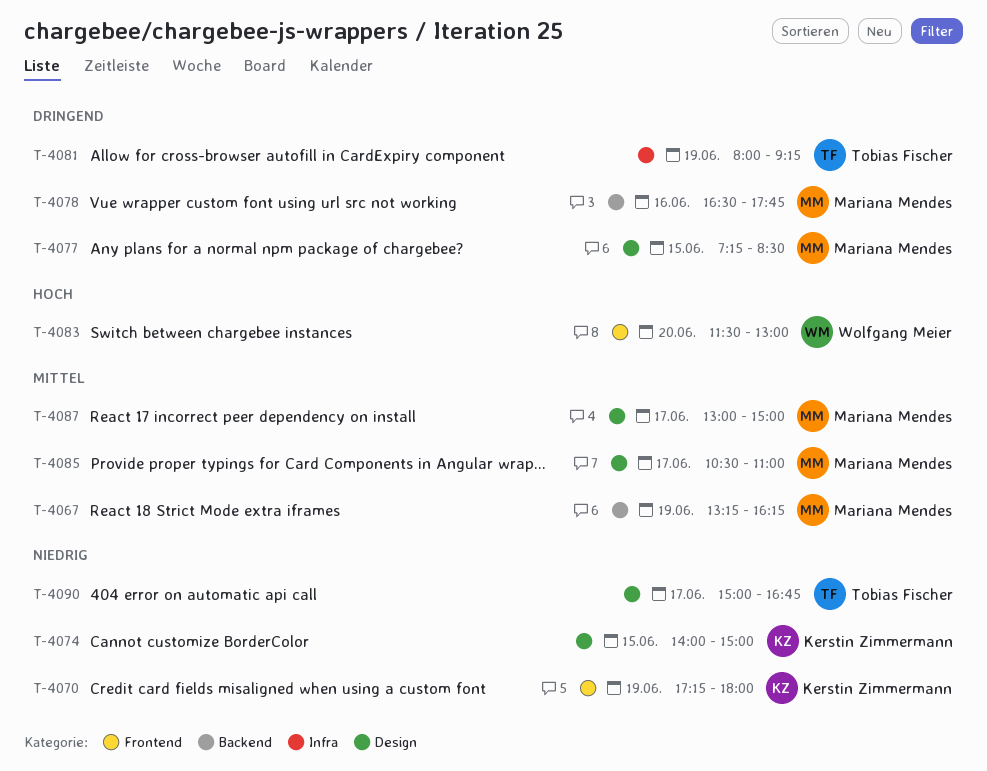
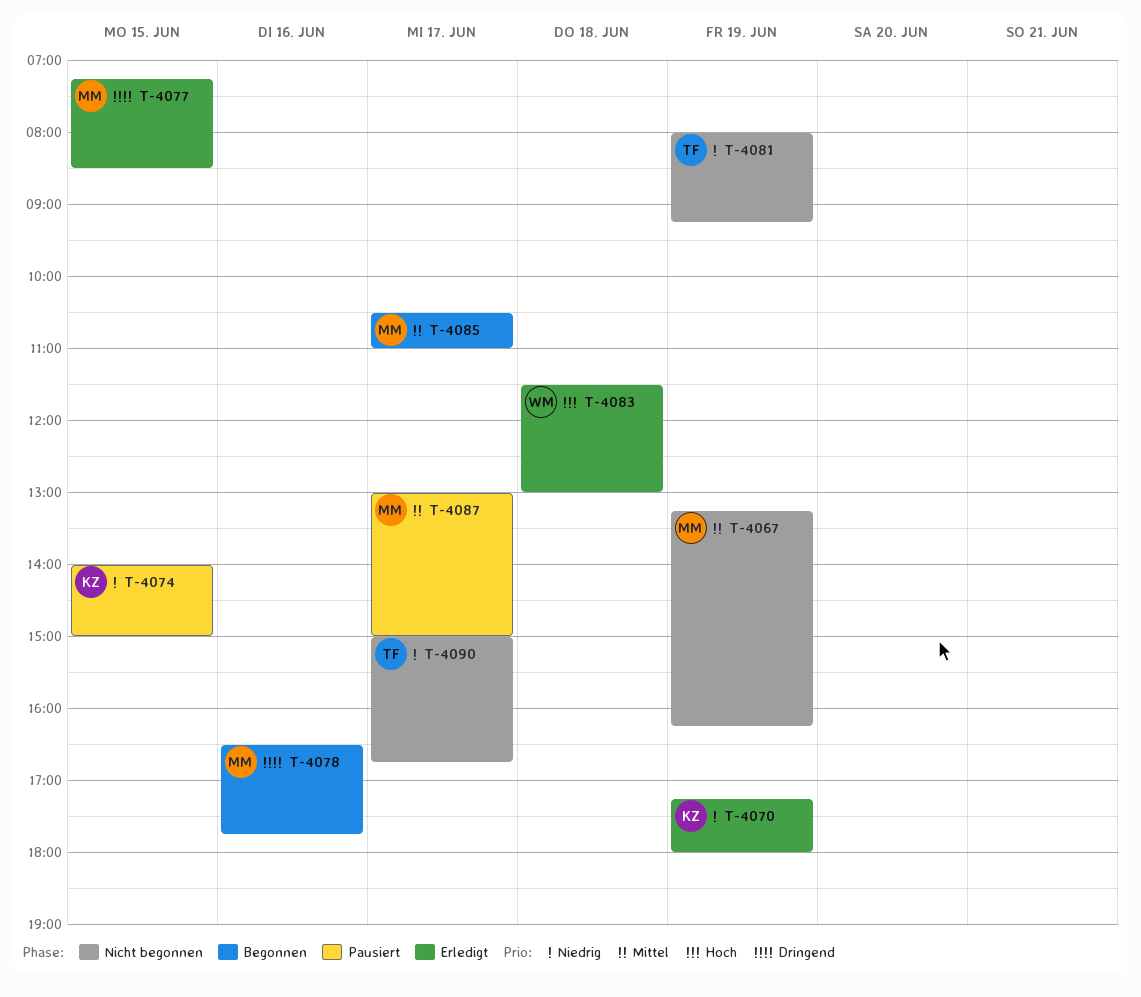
T-4081, priority: Dringend -> Niedrig
T-4083, day: Jun 20 -> Jun 18

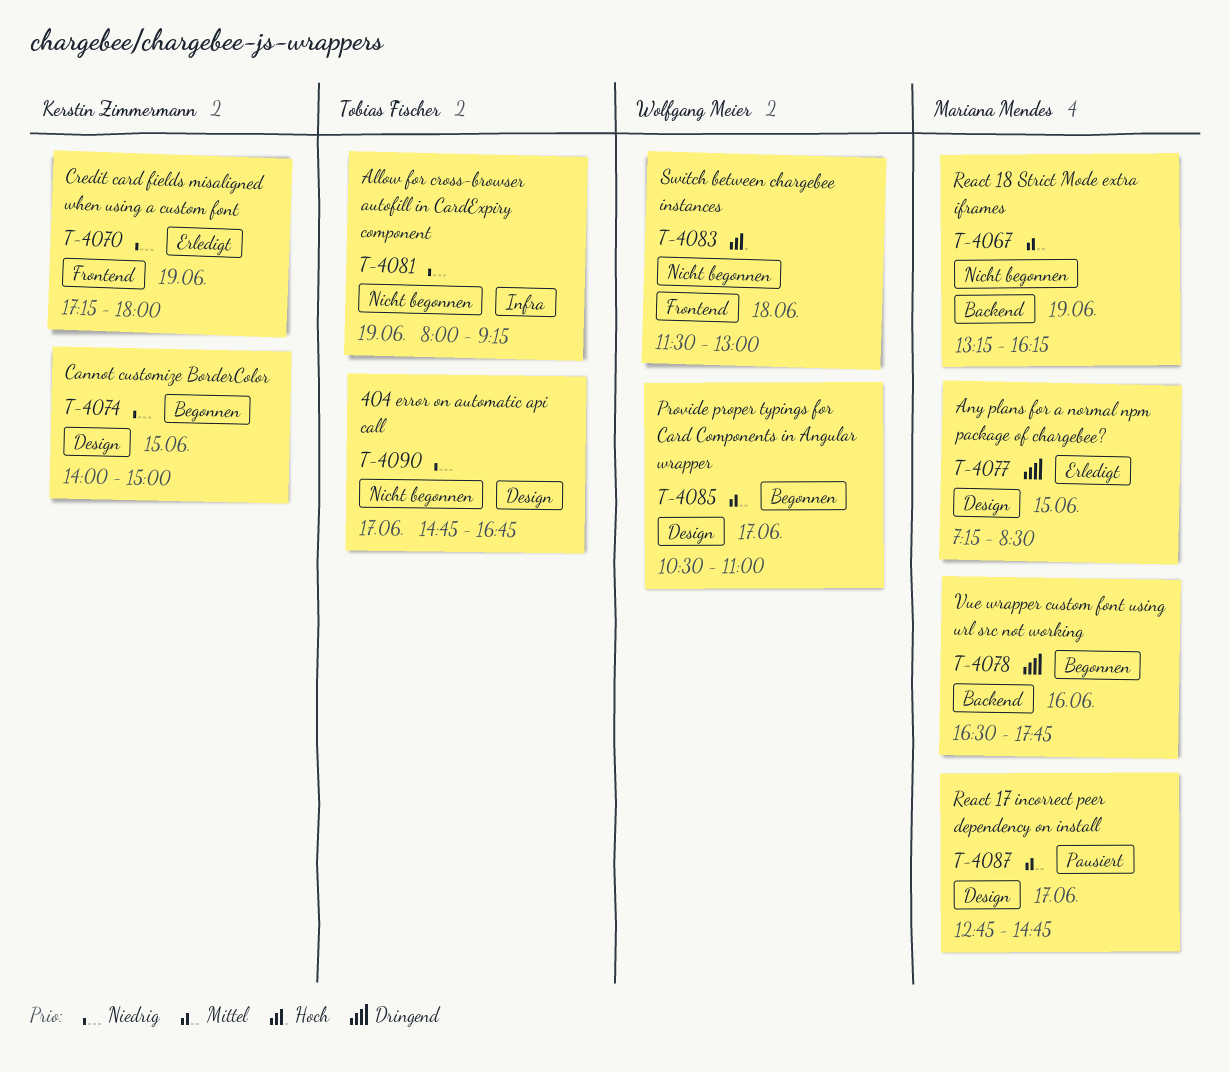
T-4074, status: Pausiert -> Begonnen
T-4083, status: Erledigt -> Nicht begonnen
T-4085, owner: Mariana Mendes -> Wolfgang Meier
T-4087, begins: 13:00 -> 12:45
T-4087, ends: 15:00 -> 14:45
T-4090, begins: 15:00 -> 14:45

